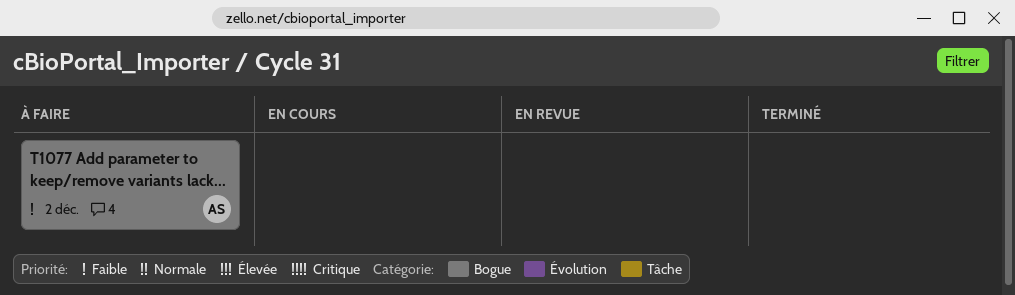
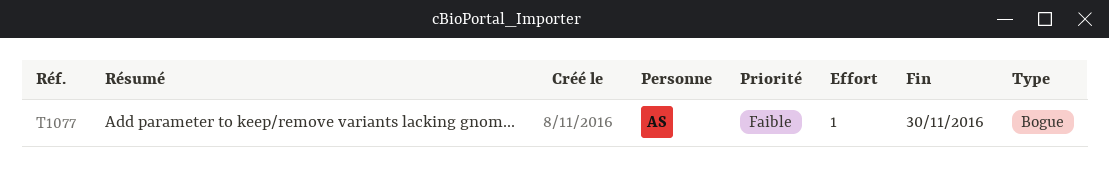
T1077, due: Dec 2 -> Nov 30

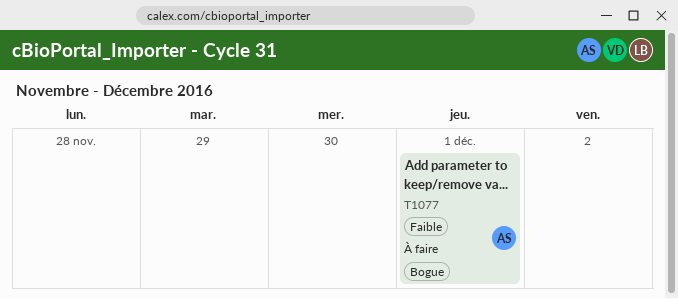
T1077, due: Nov 30 -> Dec 1

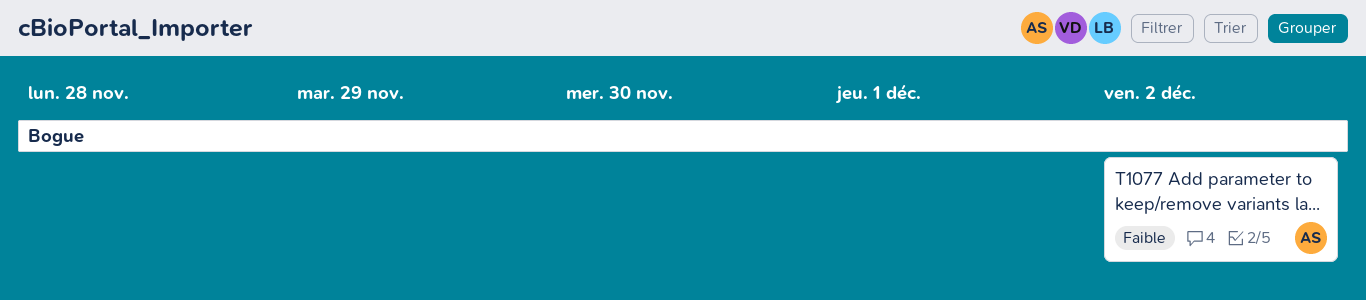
T1077, due: Dec 1 -> Dec 2

